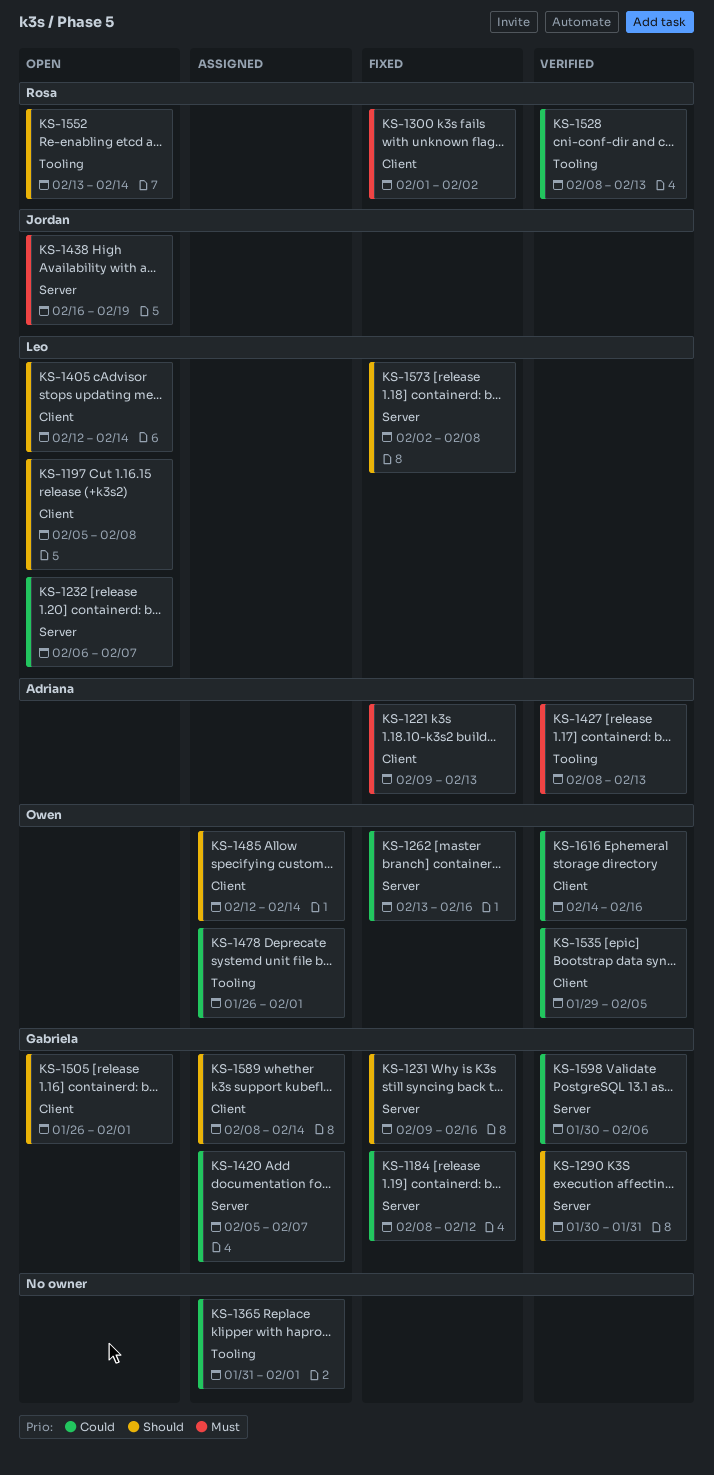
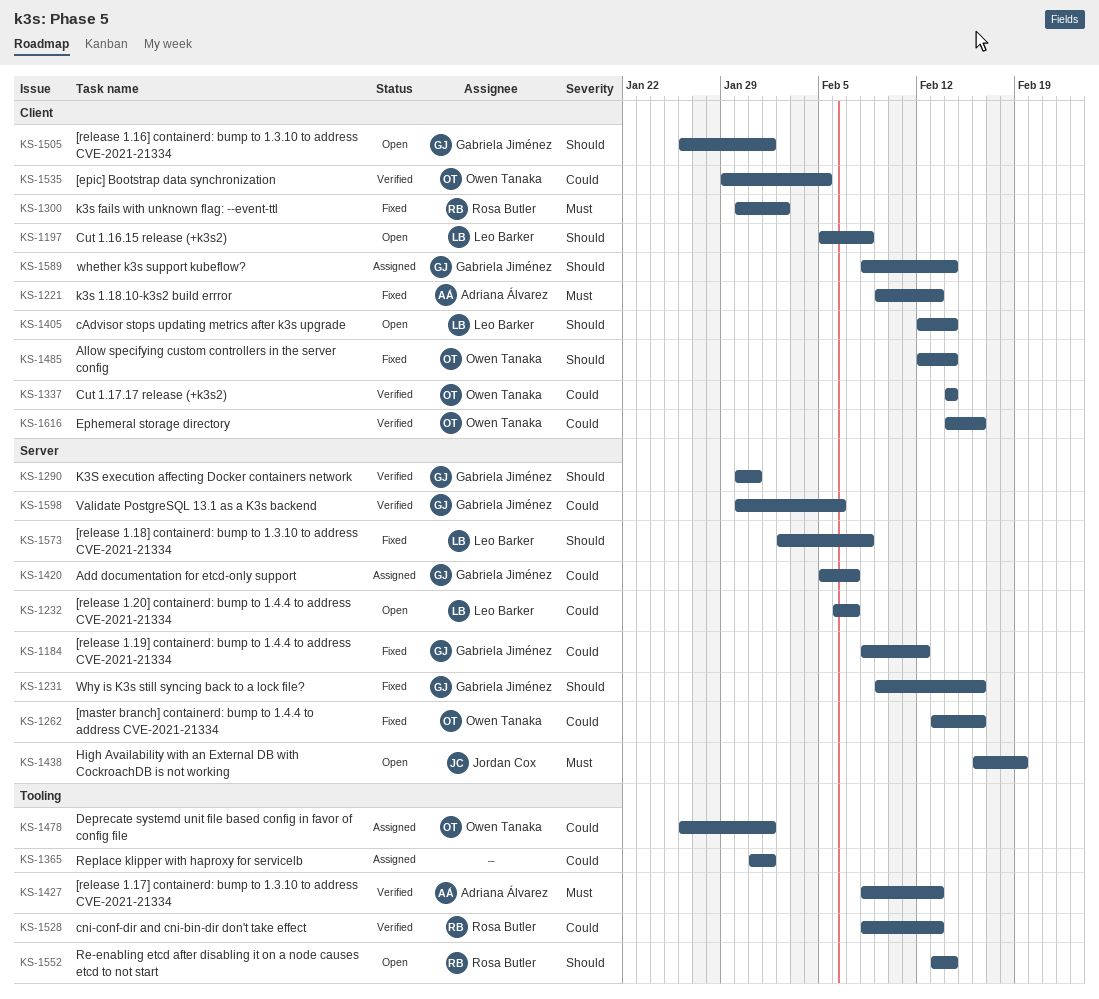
KS-1300, start: Feb 1 -> Jan 30
KS-1337: none -> present
KS-1485, status: Assigned -> Fixed

